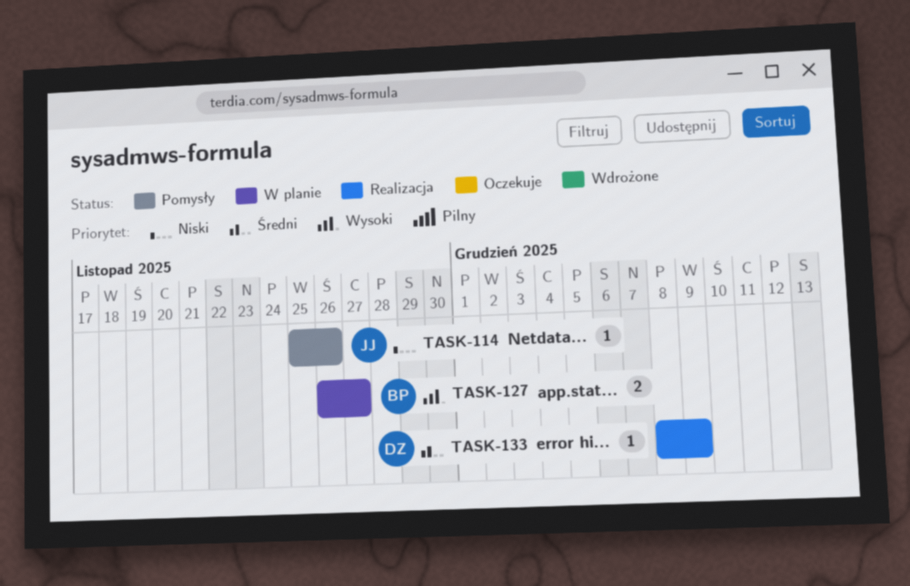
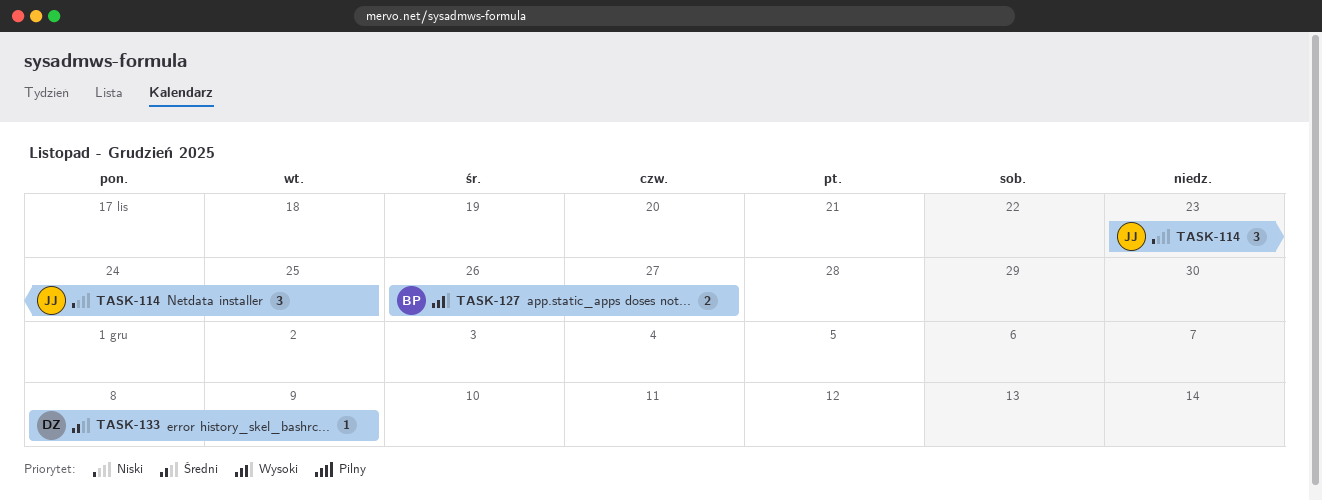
TASK-114, estimate: 1 -> 3
TASK-114, start: Nov 25 -> Nov 23
TASK-114, due: Nov 26 -> Nov 25

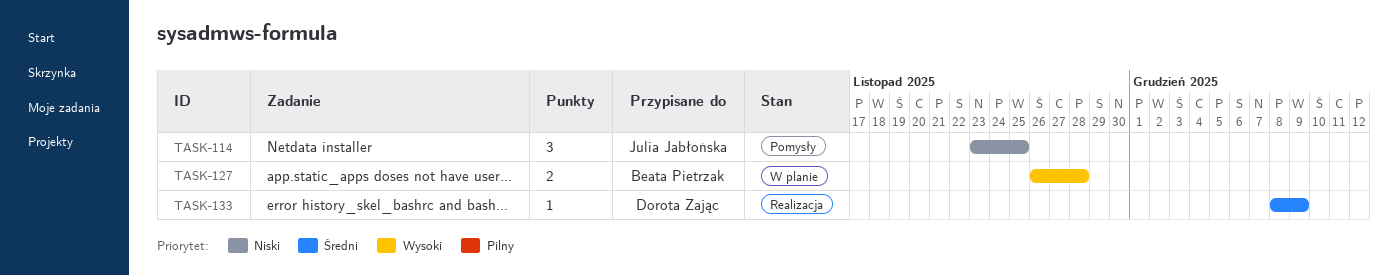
TASK-127, due: Nov 27 -> Nov 28

